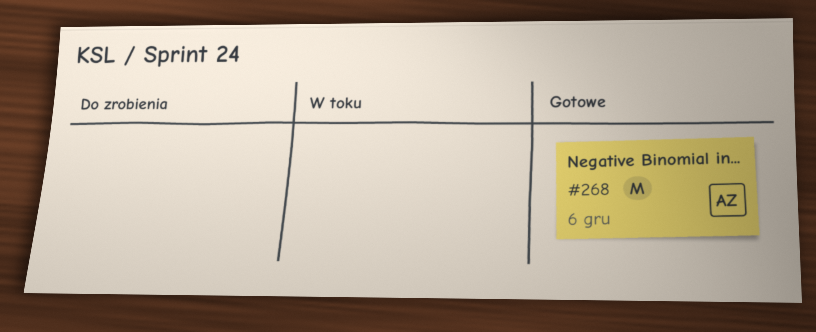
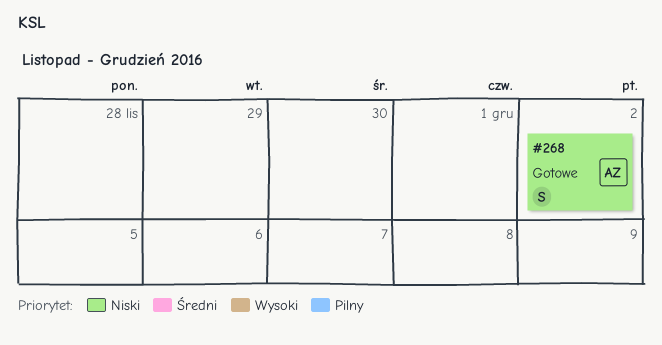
#268, estimate: M -> S
#268, due: Dec 6 -> Dec 2

